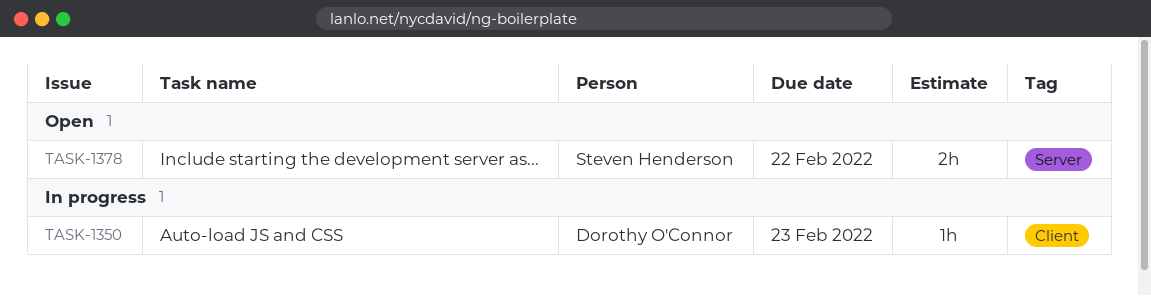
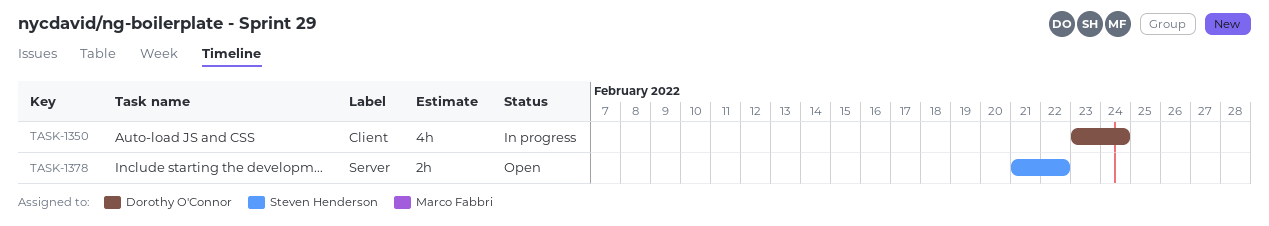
TASK-1350, estimate: 1h -> 4h
TASK-1350, due: Feb 23 -> Feb 24

